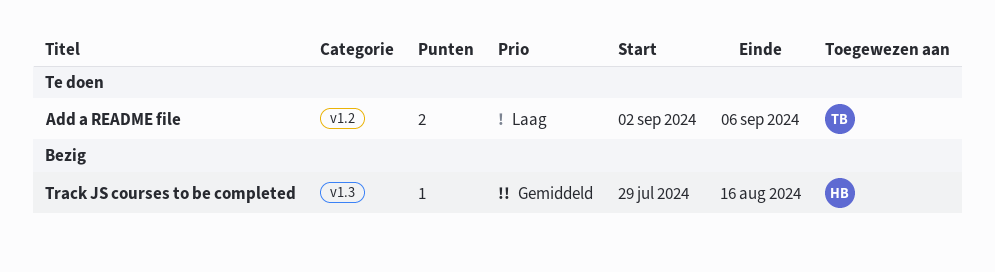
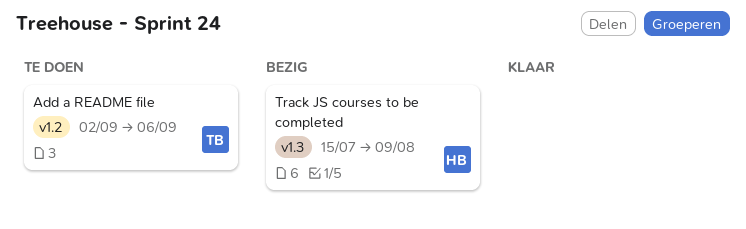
Track JS courses to be completed, start: Jul 29 -> Jul 15
Track JS courses to be completed, due: Aug 16 -> Aug 9

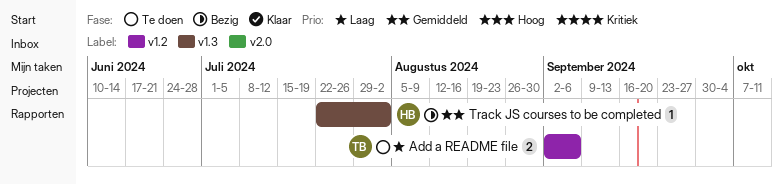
Track JS courses to be completed, start: Jul 15 -> Jul 22
Track JS courses to be completed, due: Aug 9 -> Aug 2

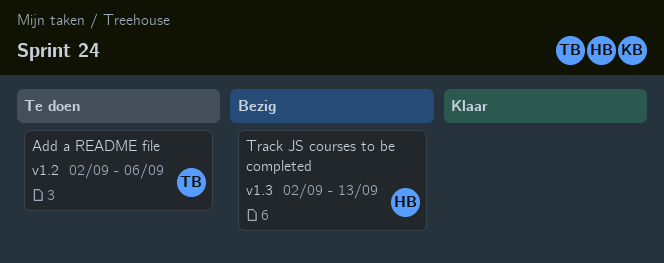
Track JS courses to be completed, start: Jul 22 -> Sep 2
Track JS courses to be completed, due: Aug 2 -> Sep 13

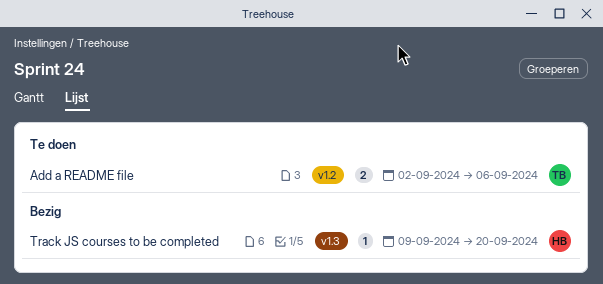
Track JS courses to be completed, start: Sep 2 -> Sep 9
Track JS courses to be completed, due: Sep 13 -> Sep 20

